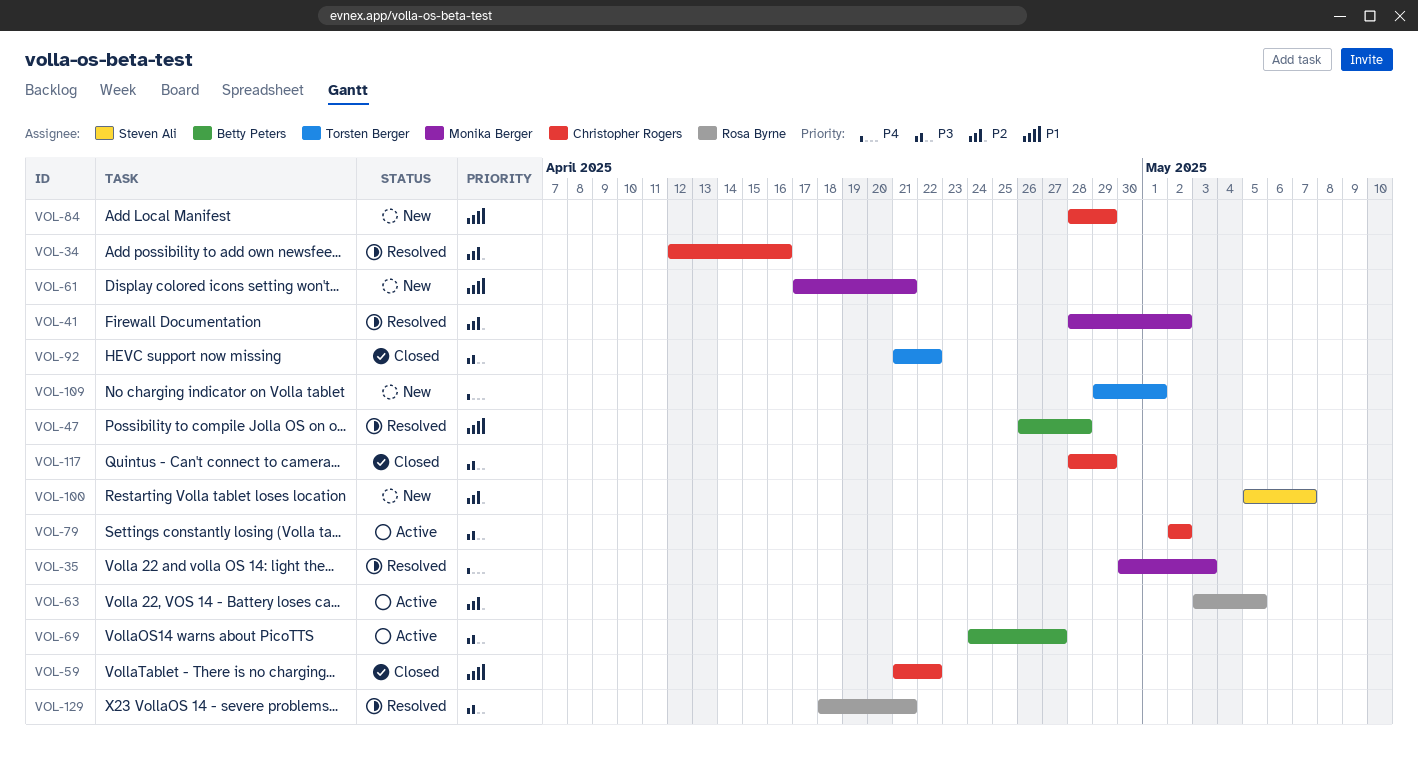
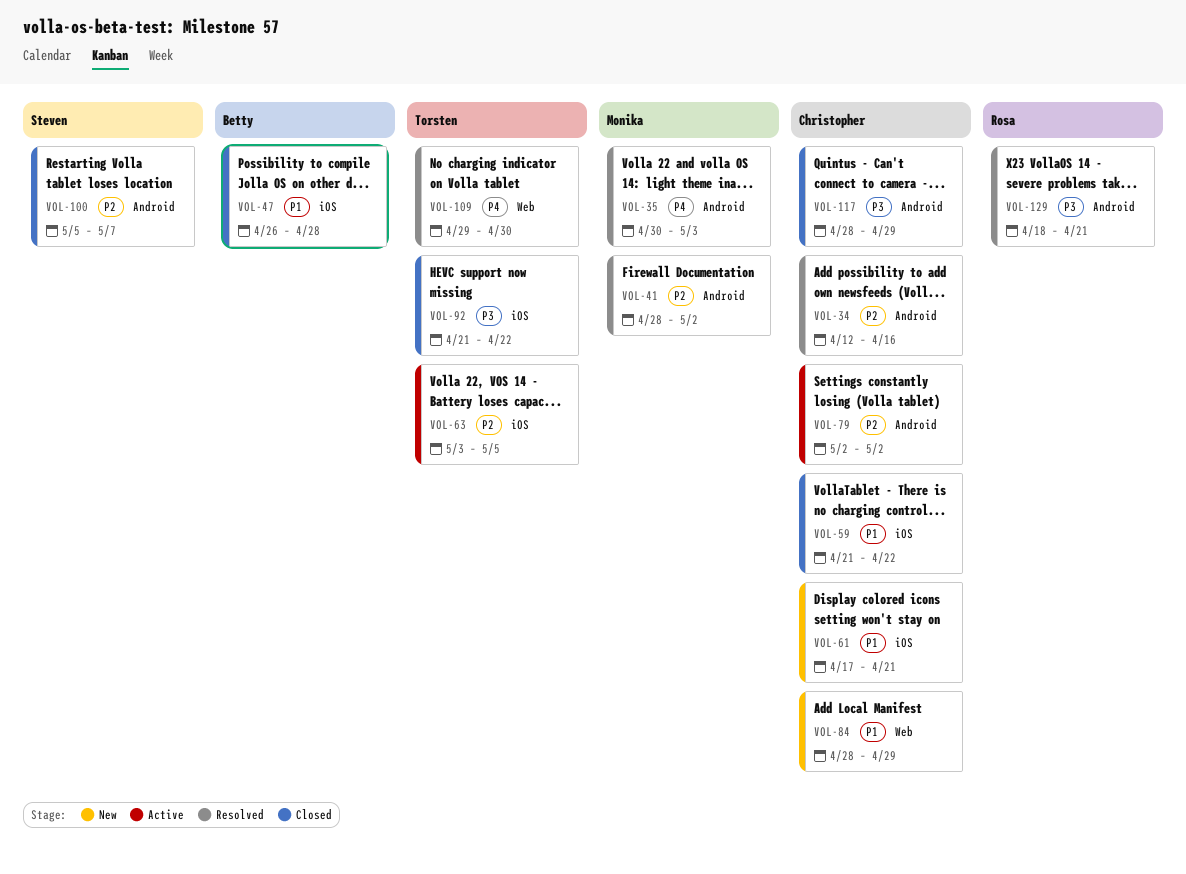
VOL-47, status: Resolved -> Closed
VOL-61, owner: Monika Berger -> Christopher Rogers
VOL-63, owner: Rosa Byrne -> Torsten Berger
VOL-69: present -> none
VOL-79, priority: P3 -> P2
VOL-100, status: New -> Closed
VOL-109, status: New -> Resolved
VOL-109, due: May 1 -> Apr 30

